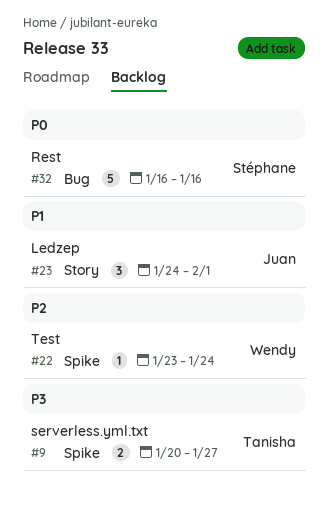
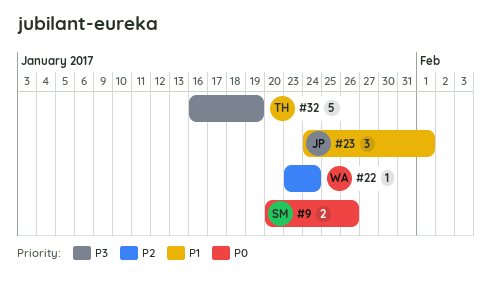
#9, owner: Tanisha -> Stéphane
#9, priority: P3 -> P0
#9, due: Jan 27 -> Jan 26
#32, owner: Stéphane -> Tanisha
#32, priority: P0 -> P3
#32, due: Jan 16 -> Jan 19

